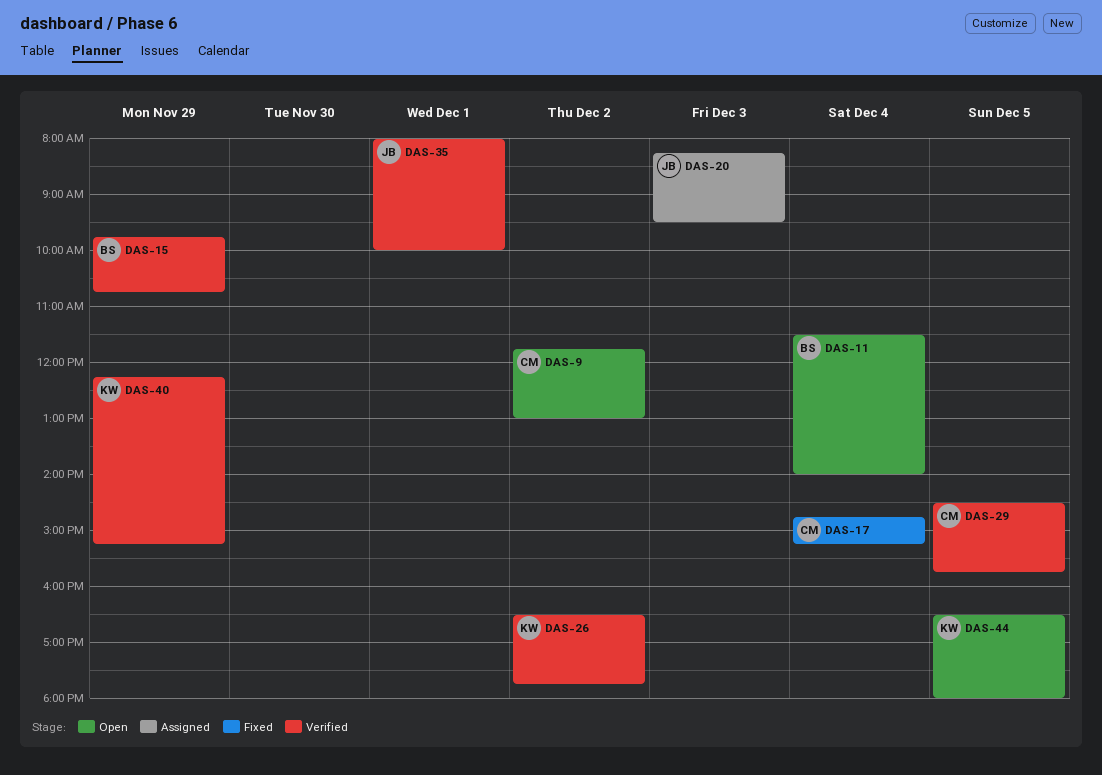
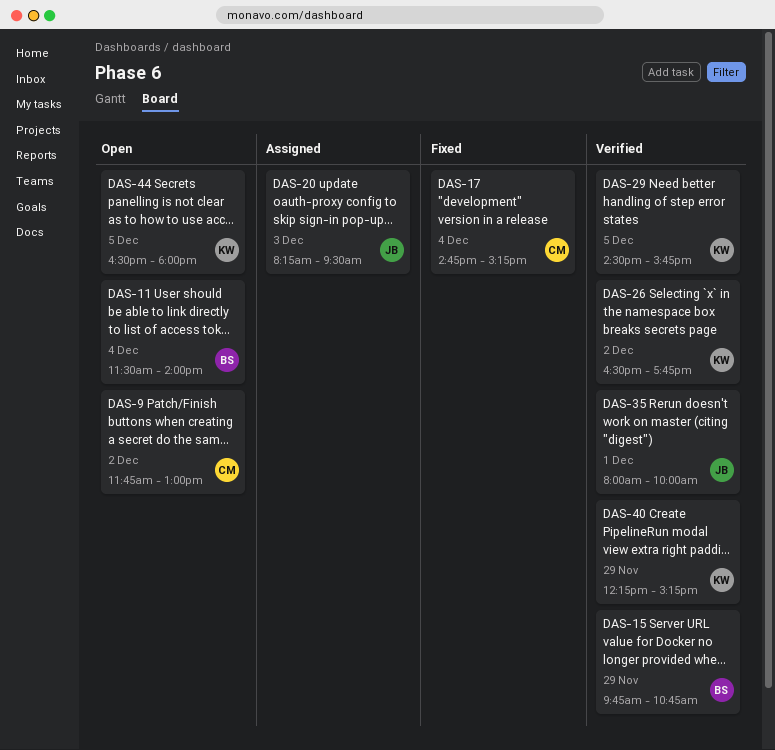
DAS-29, owner: CM -> KW

